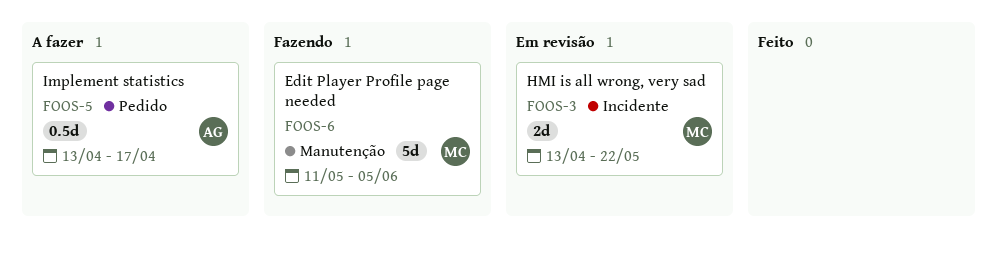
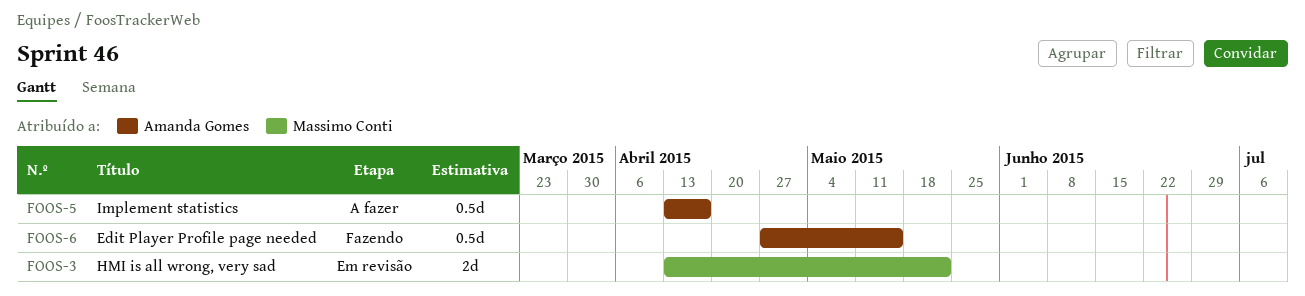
FOOS-6, owner: Massimo Conti -> Amanda Gomes
FOOS-6, estimate: 5d -> 0.5d
FOOS-6, start: May 11 -> Apr 27
FOOS-6, due: Jun 5 -> May 15

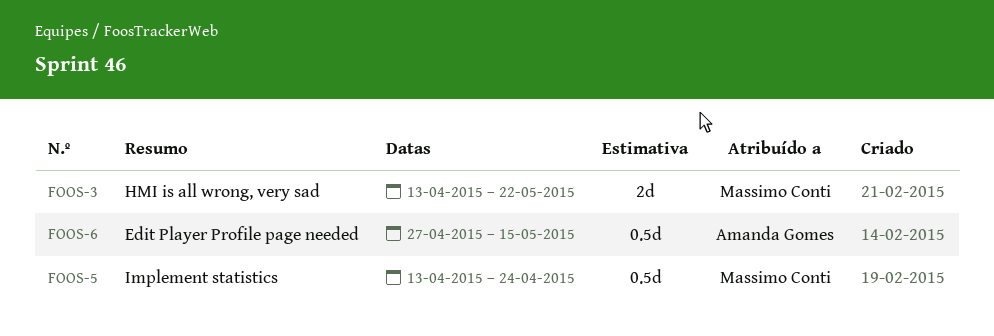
FOOS-5, owner: Amanda Gomes -> Massimo Conti
FOOS-5, due: Apr 17 -> Apr 24

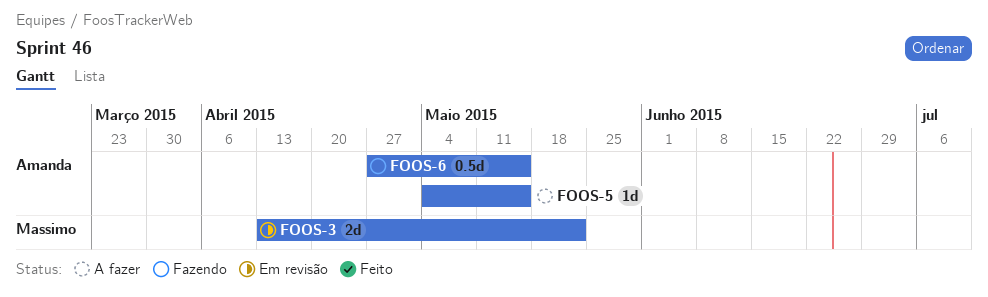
FOOS-5, owner: Massimo Conti -> Amanda Gomes
FOOS-5, estimate: 0.5d -> 1d
FOOS-5, start: Apr 13 -> May 4
FOOS-5, due: Apr 24 -> May 15

